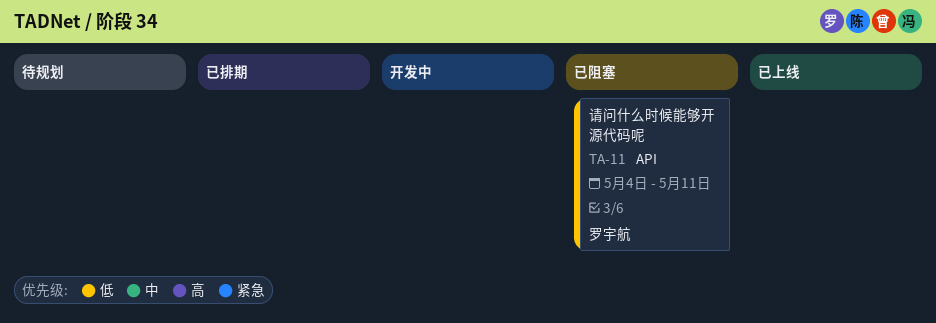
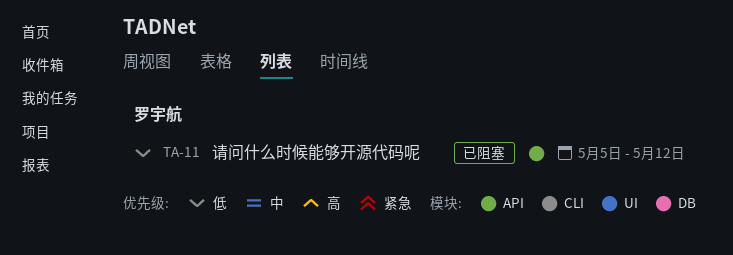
TA-11, start: May 4 -> May 5
TA-11, due: May 11 -> May 12

